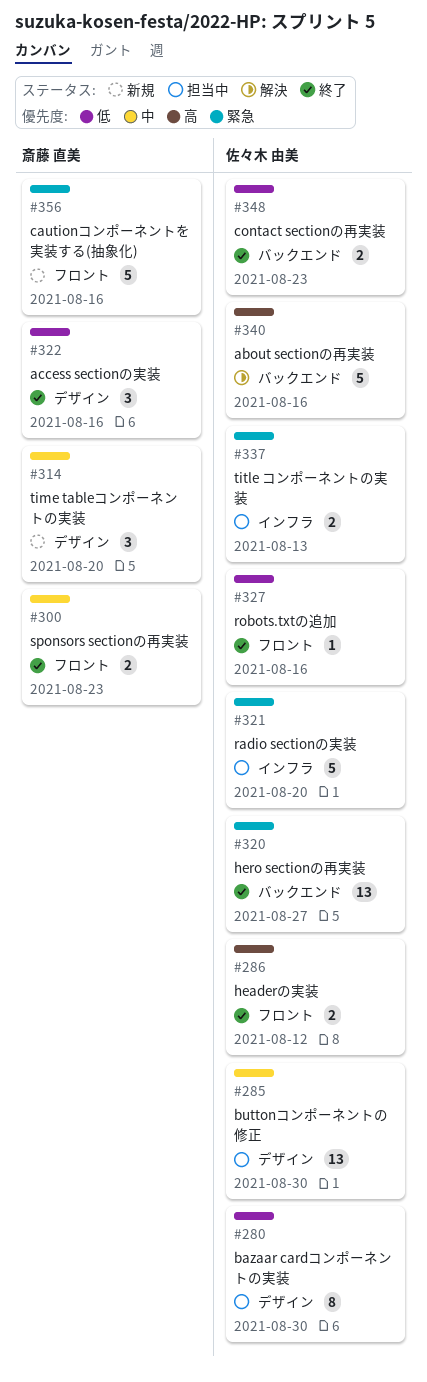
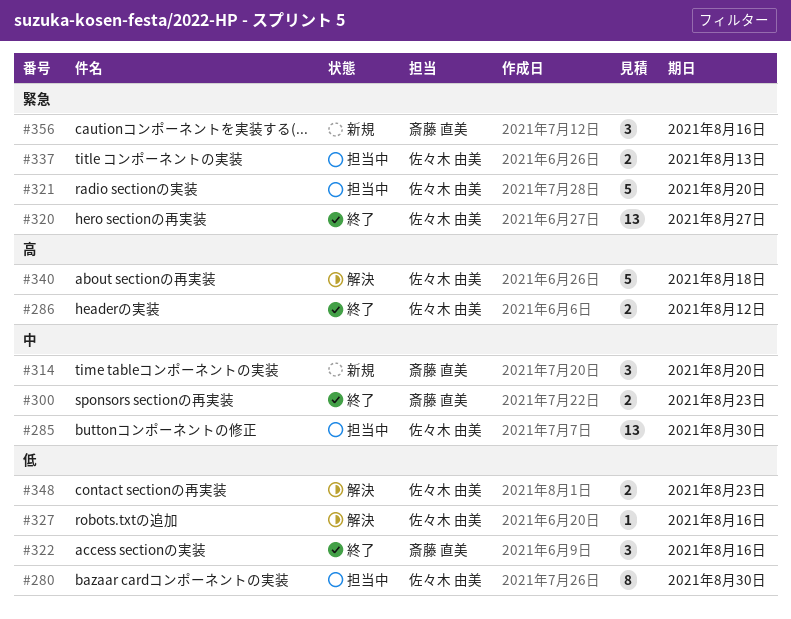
#327, status: 終了 -> 解決
#340, due: Aug 16 -> Aug 18
#348, status: 終了 -> 解決
#356, estimate: 5 -> 3

